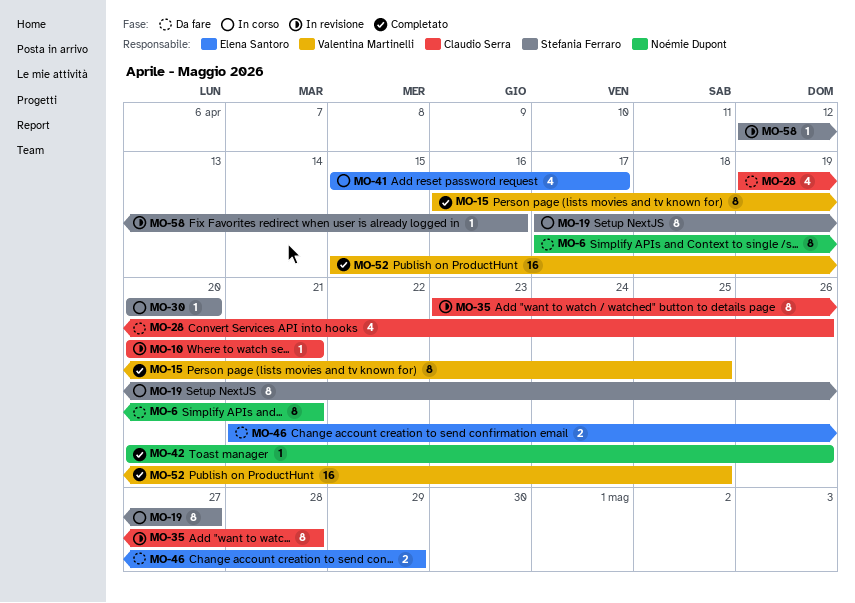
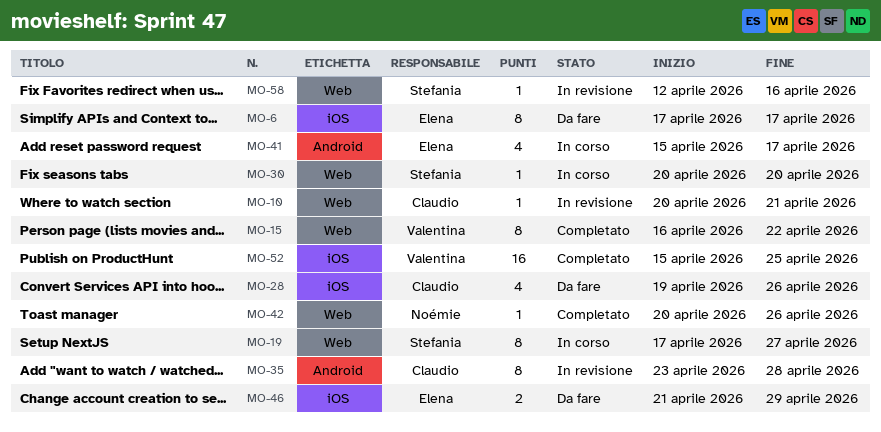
MO-6, owner: Noémie Dupont -> Elena Santoro
MO-6, due: Apr 21 -> Apr 17
MO-15, due: Apr 25 -> Apr 22

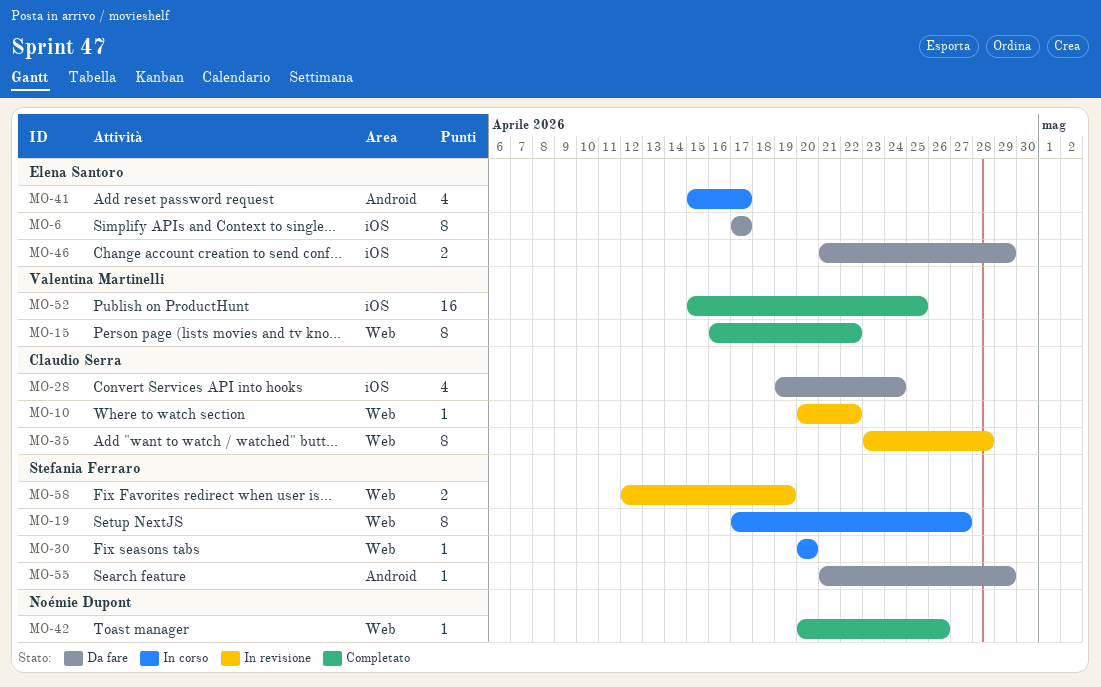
MO-10, due: Apr 21 -> Apr 22
MO-28, due: Apr 26 -> Apr 24
MO-35, label: Android -> Web
MO-55: none -> present
MO-58, estimate: 1 -> 2
MO-58, due: Apr 16 -> Apr 19

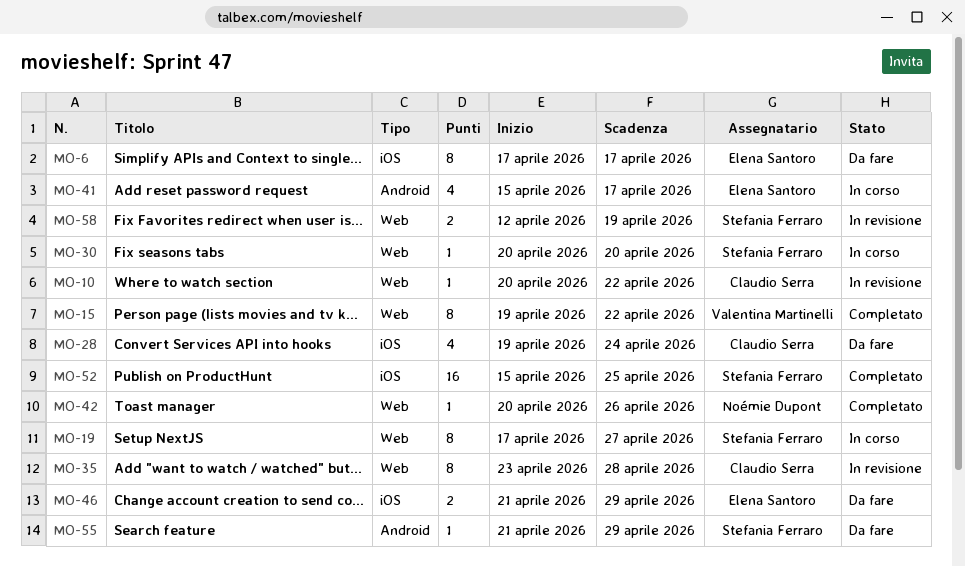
MO-15, start: Apr 16 -> Apr 19
MO-52, owner: Valentina Martinelli -> Stefania Ferraro

